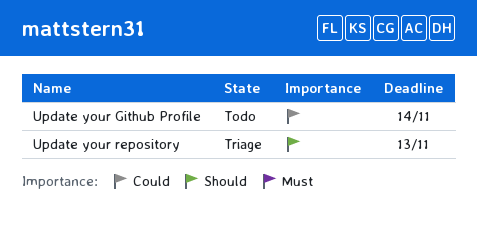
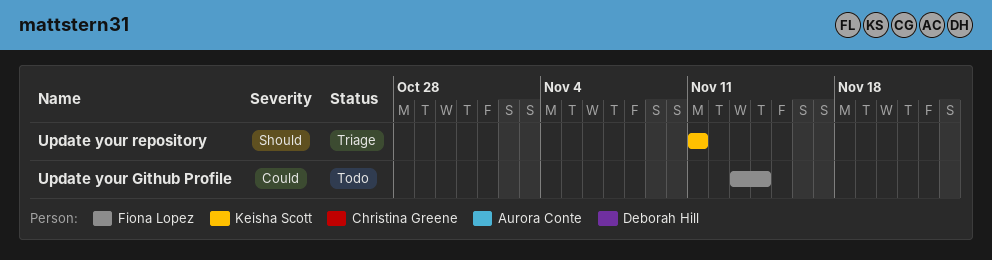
Update your repository, due: Nov 13 -> Nov 11

